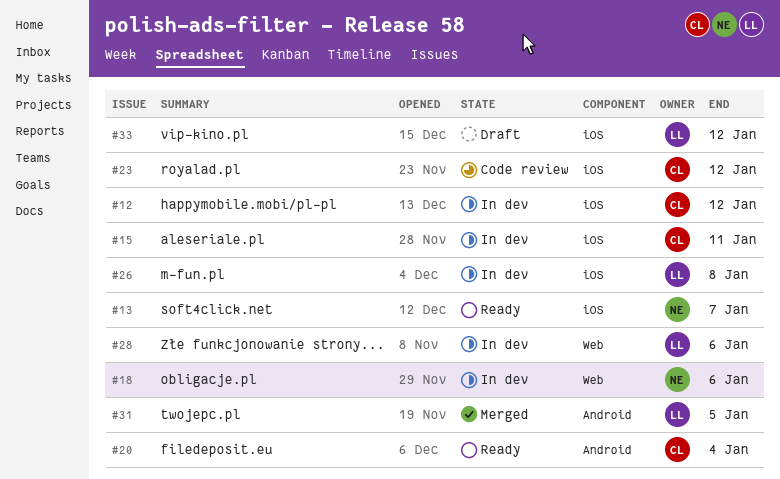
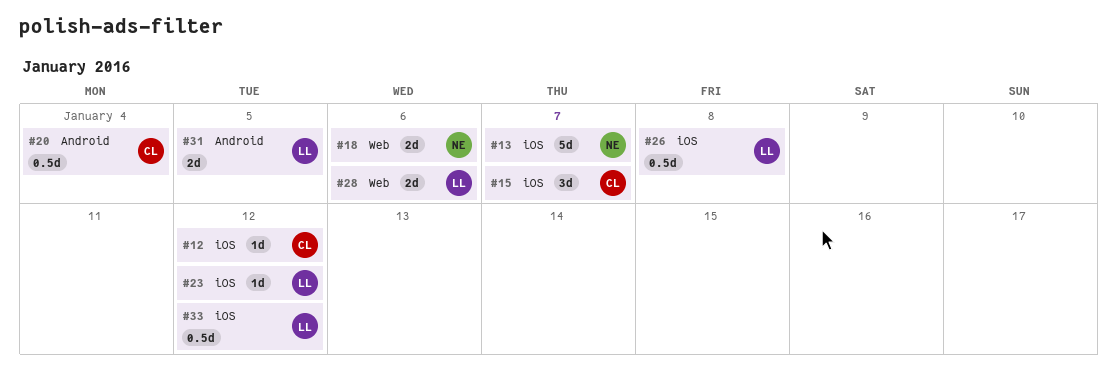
#15, due: Jan 11 -> Jan 7
#23, owner: CL -> LL

